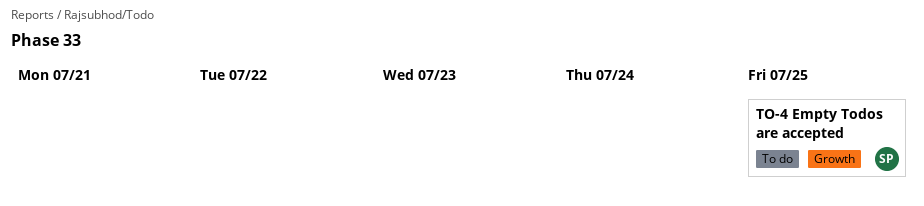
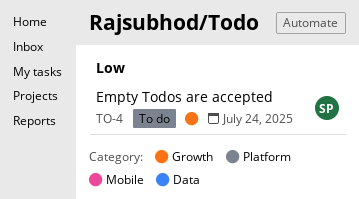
TO-4, due: Jul 25 -> Jul 24

